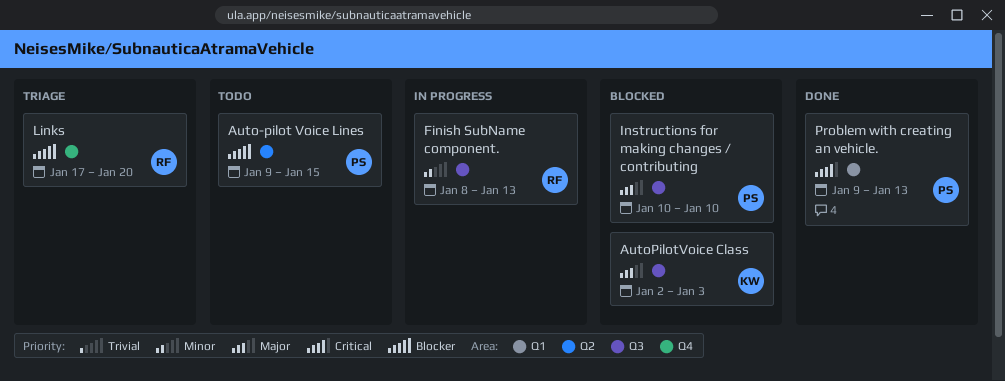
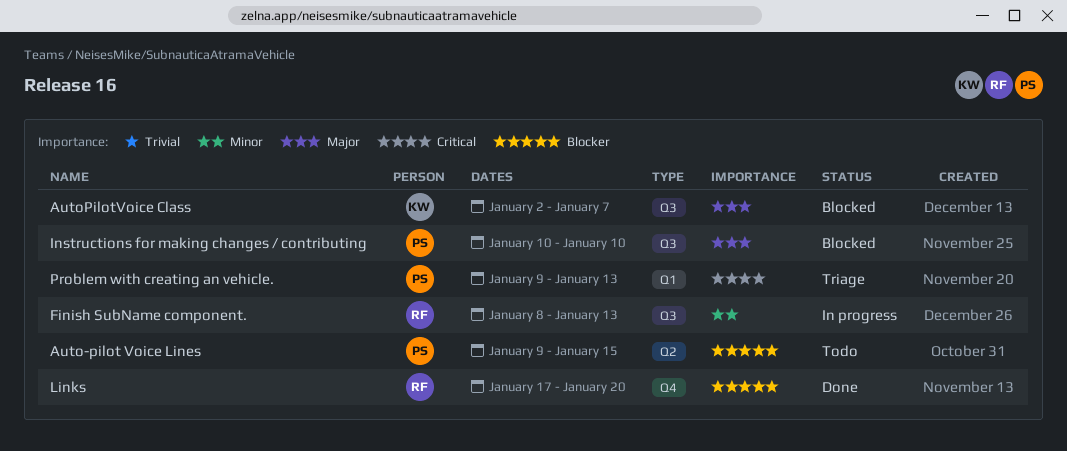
AutoPilotVoice Class, due: Jan 3 -> Jan 7
Links, status: Triage -> Done
Problem with creating an vehicle., status: Done -> Triage

